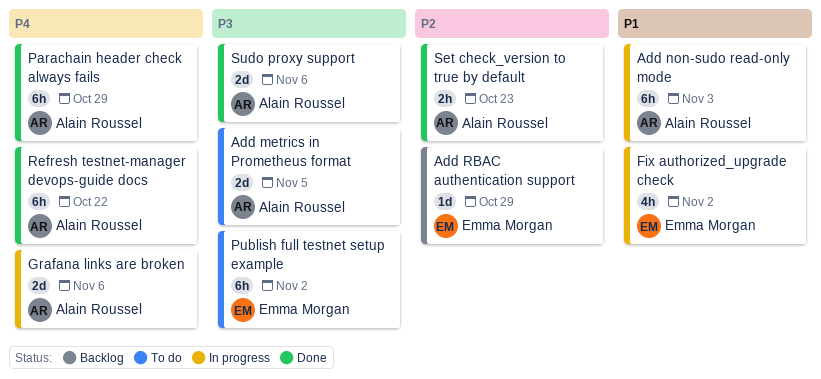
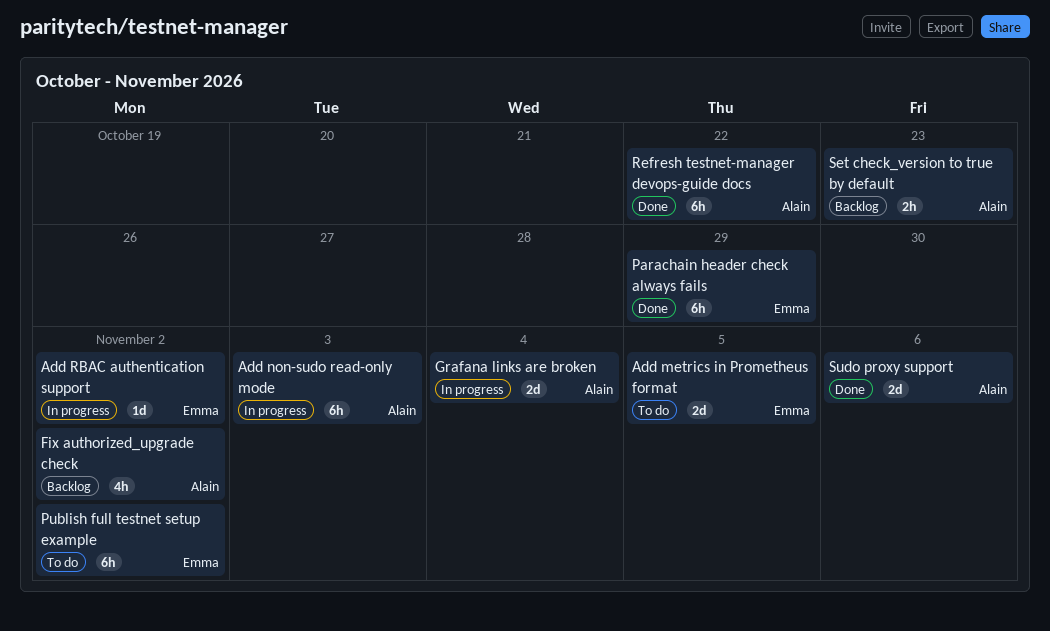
Add metrics in Prometheus format, owner: Alain Roussel -> Emma Morgan
Add RBAC authentication support, status: Backlog -> In progress
Add RBAC authentication support, due: Oct 29 -> Nov 2
Fix authorized_upgrade check, status: In progress -> Backlog
Fix authorized_upgrade check, owner: Emma Morgan -> Alain Roussel
Grafana links are broken, due: Nov 6 -> Nov 4
Parachain header check always fails, owner: Alain Roussel -> Emma Morgan
Set check_version to true by default, status: Done -> Backlog

